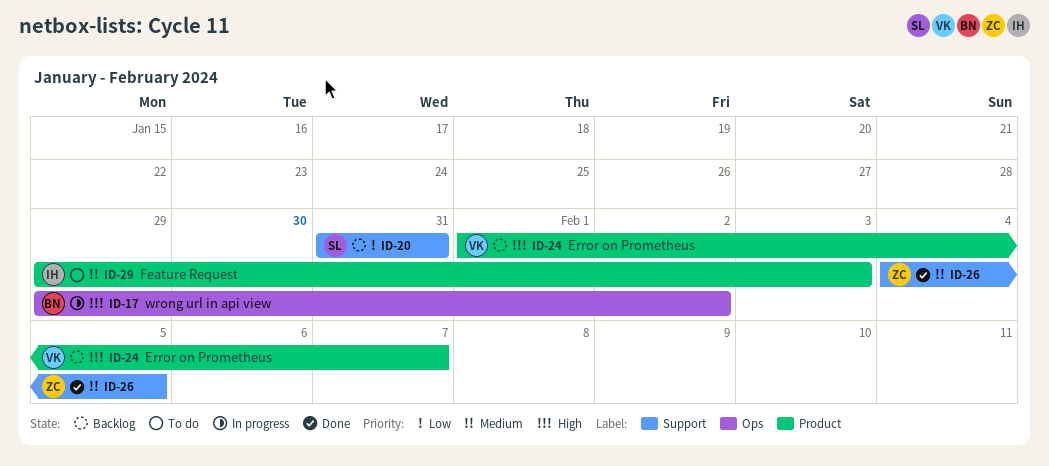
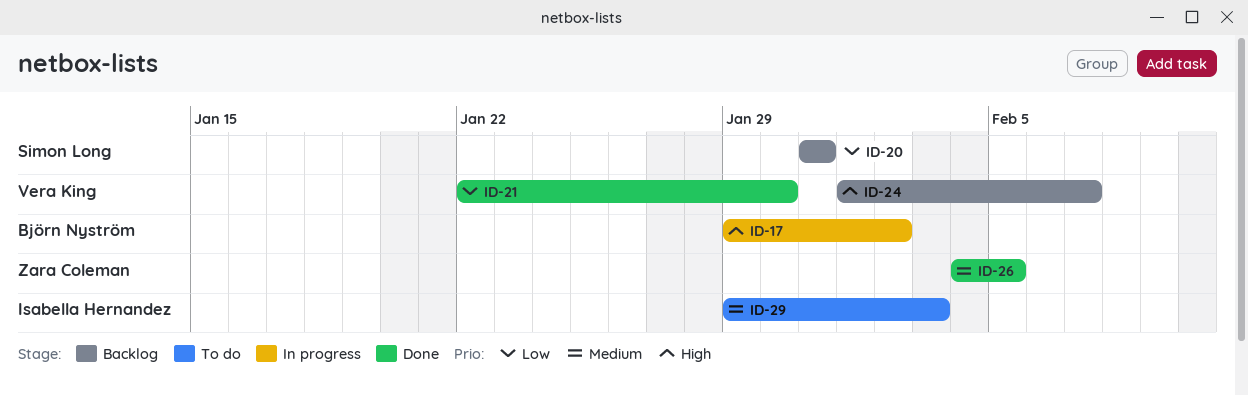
ID-21: none -> present

